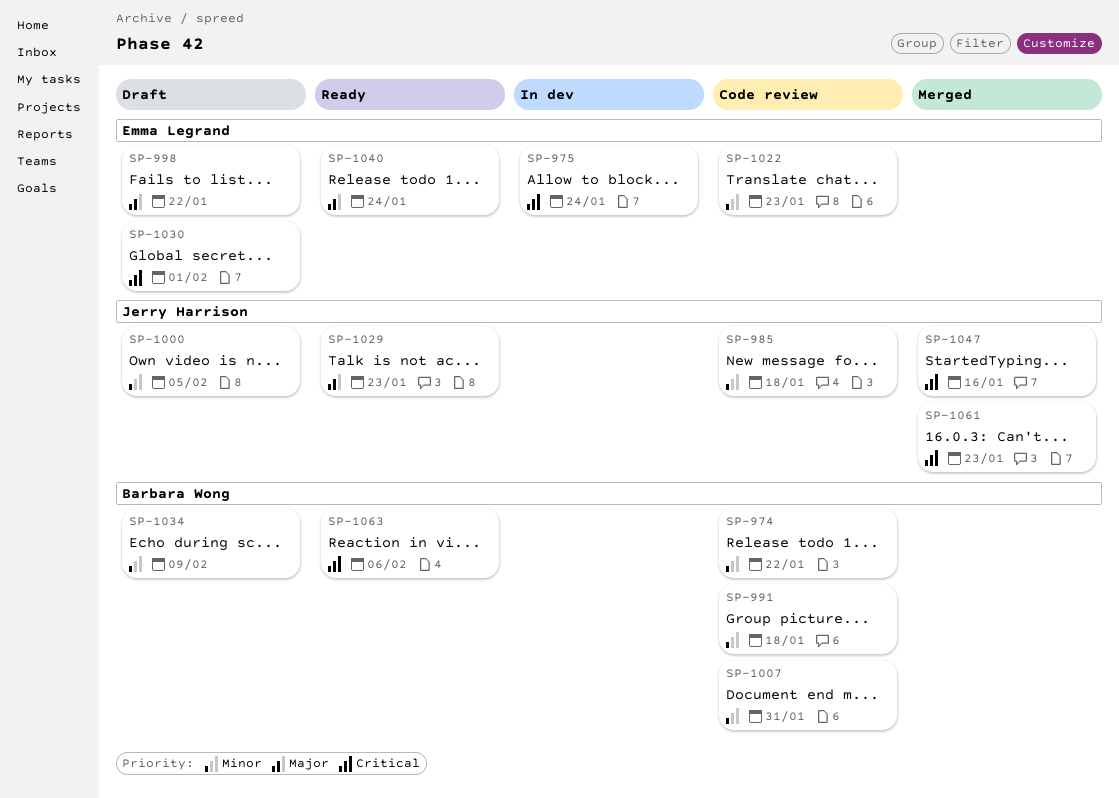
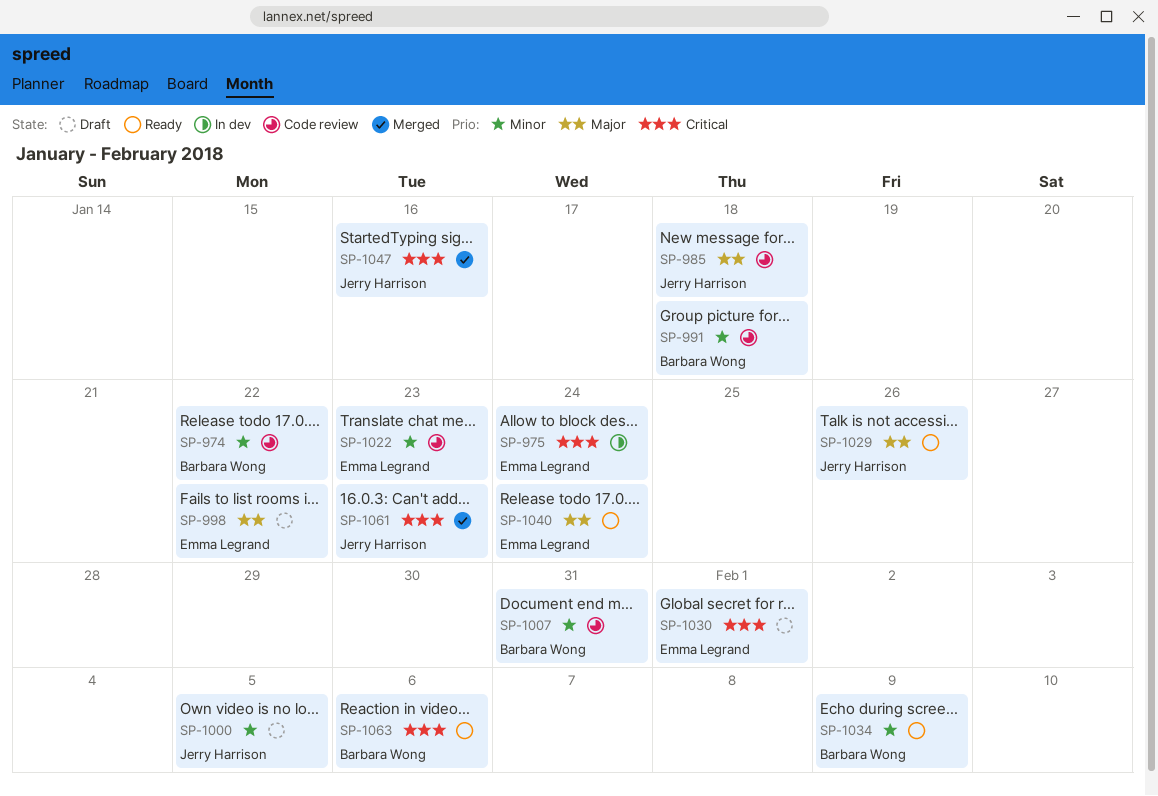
SP-985, priority: Minor -> Major
SP-1029, due: Jan 23 -> Jan 26
SP-1034, status: Draft -> Ready

